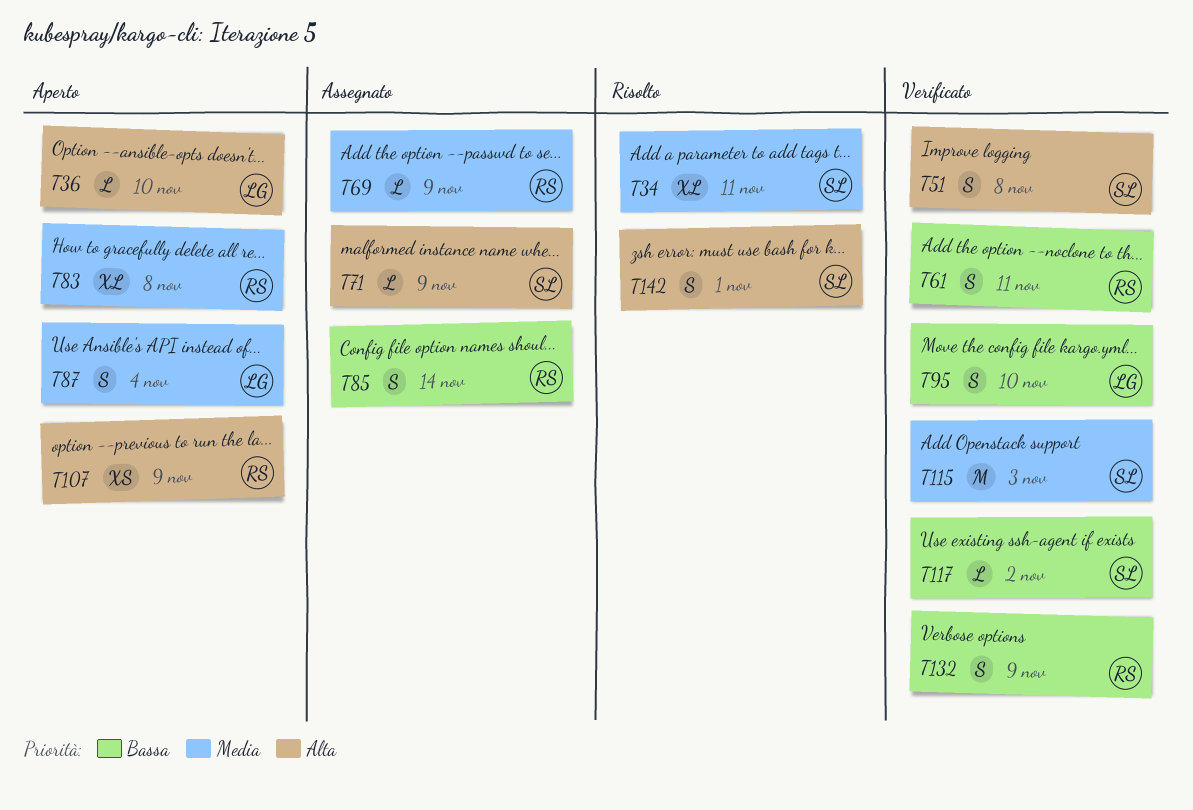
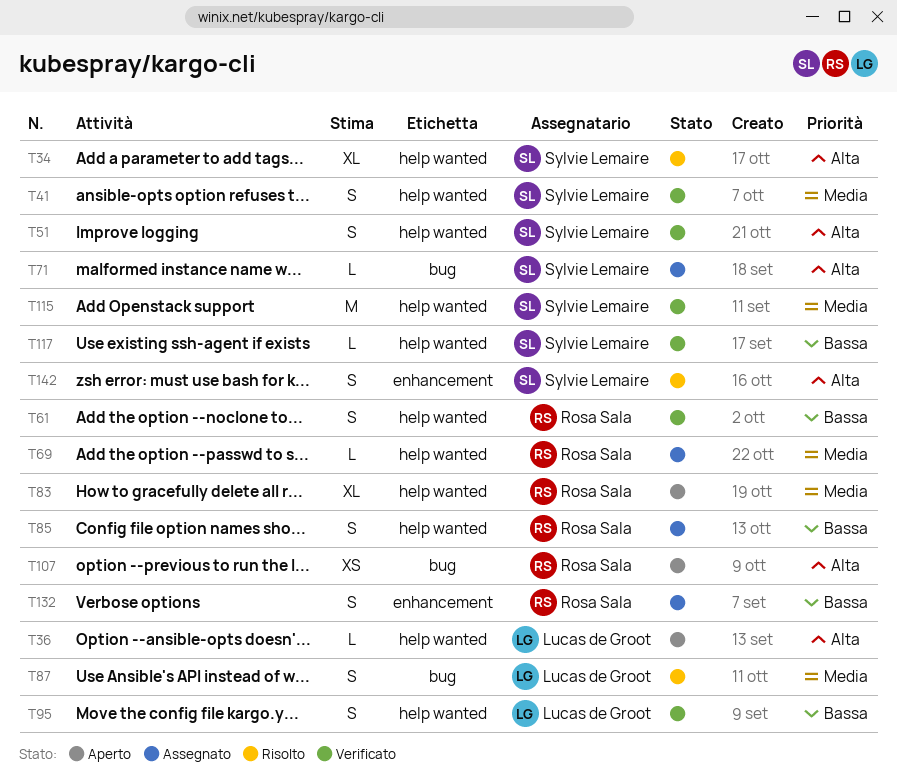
T34, priority: Media -> Alta
T41: none -> present
T87, status: Aperto -> Risolto
T132, status: Verificato -> Assegnato

